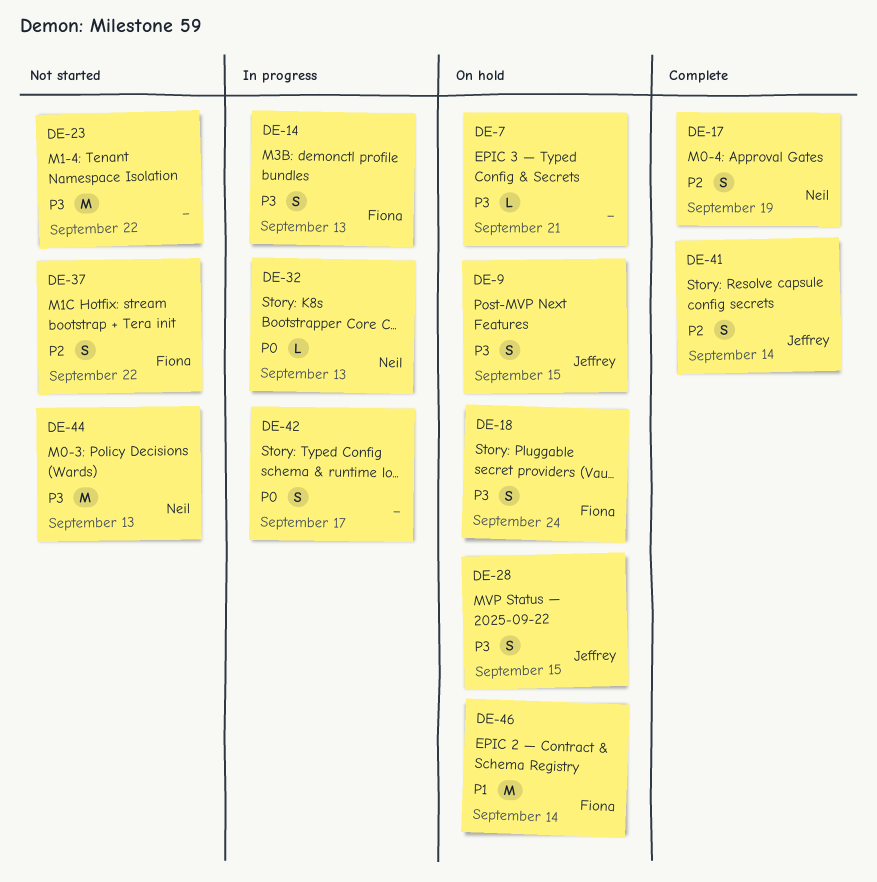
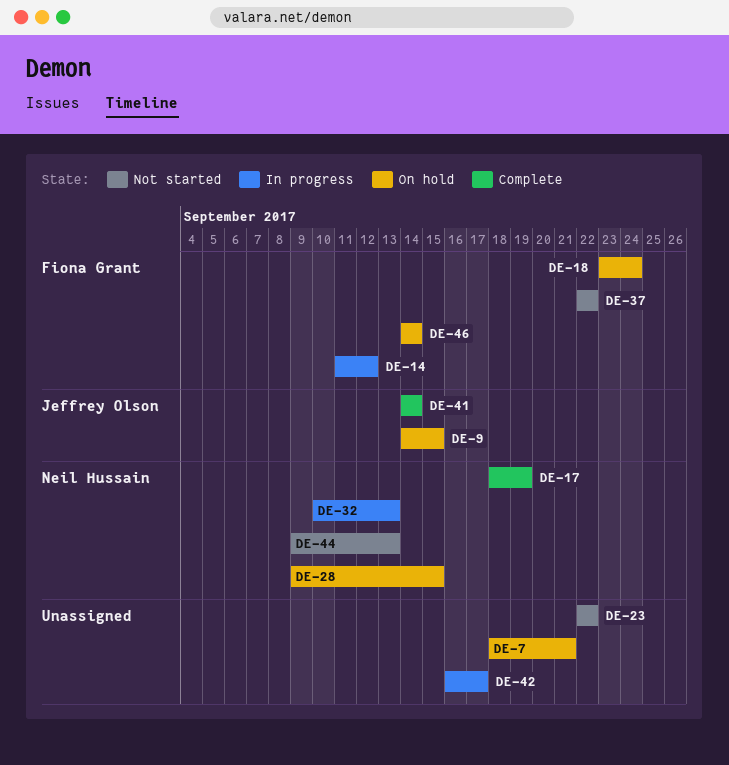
DE-14, due: Sep 13 -> Sep 12
DE-28, owner: Jeffrey Olson -> Neil Hussain

